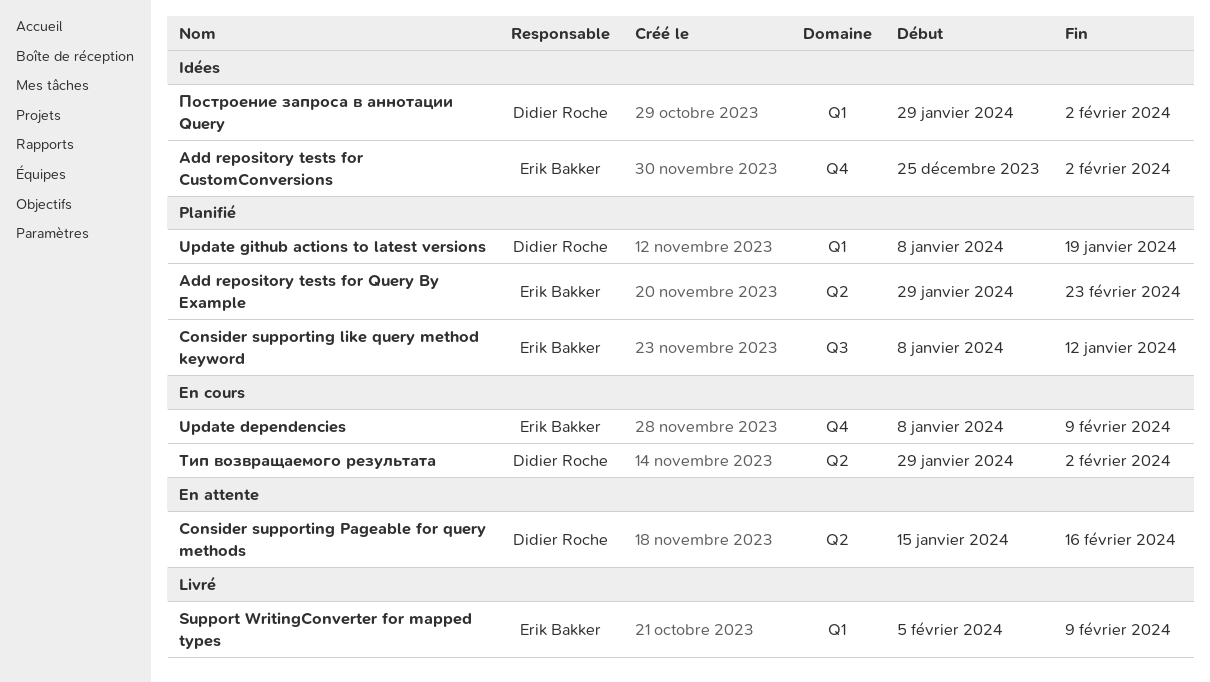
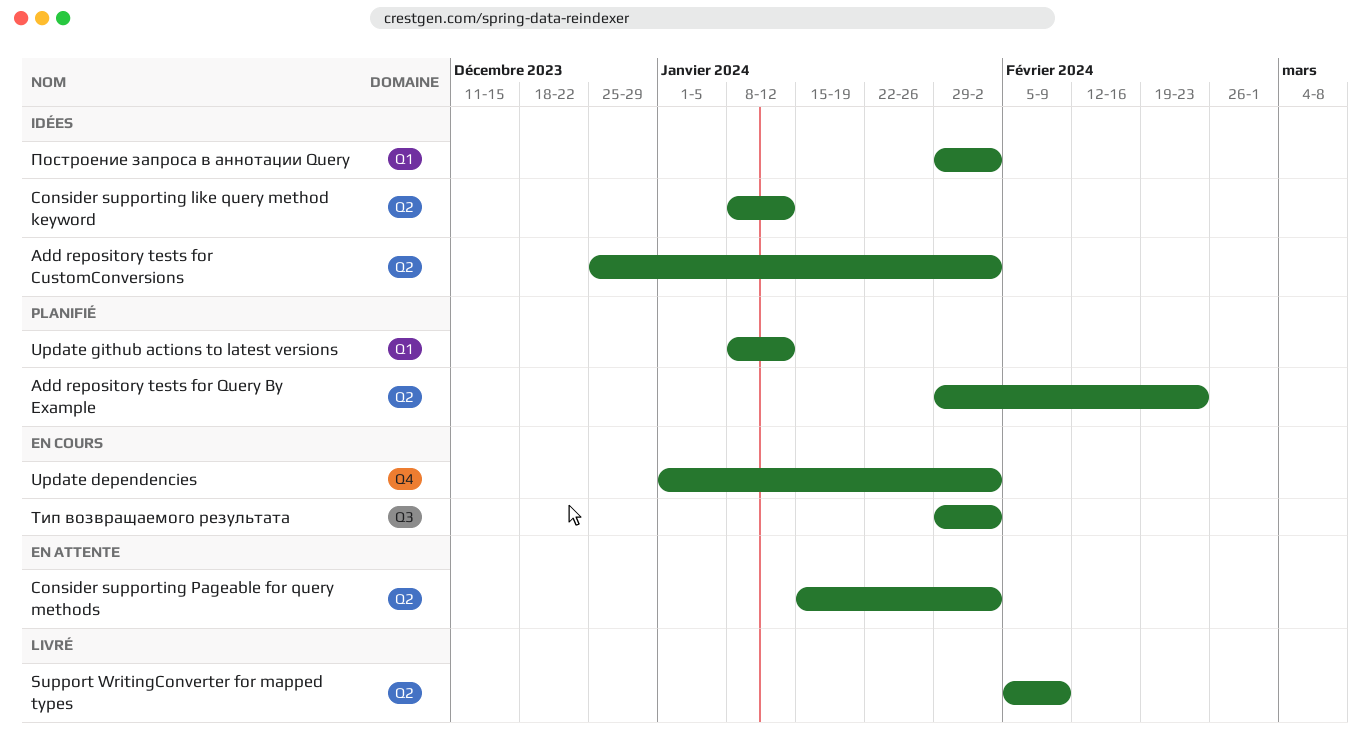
Add repository tests for CustomConversions, label: Q4 -> Q2
Consider supporting like query method keyword, status: Planifié -> Idées
Consider supporting like query method keyword, label: Q3 -> Q2
Consider supporting Pageable for query methods, due: Feb 16 -> Feb 2
Support WritingConverter for mapped types, label: Q1 -> Q2
Update dependencies, start: Jan 8 -> Jan 1
Update dependencies, due: Feb 9 -> Feb 2
Update github actions to latest versions, due: Jan 19 -> Jan 12
Тип возвращаемого результата, label: Q2 -> Q3

